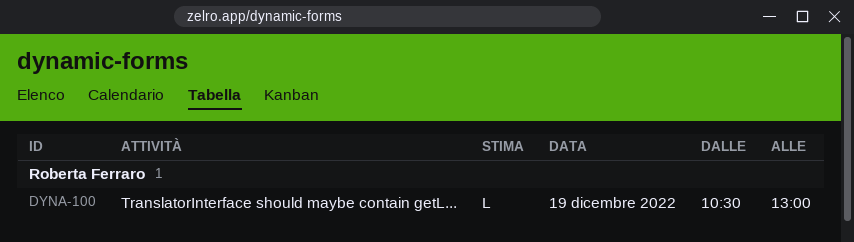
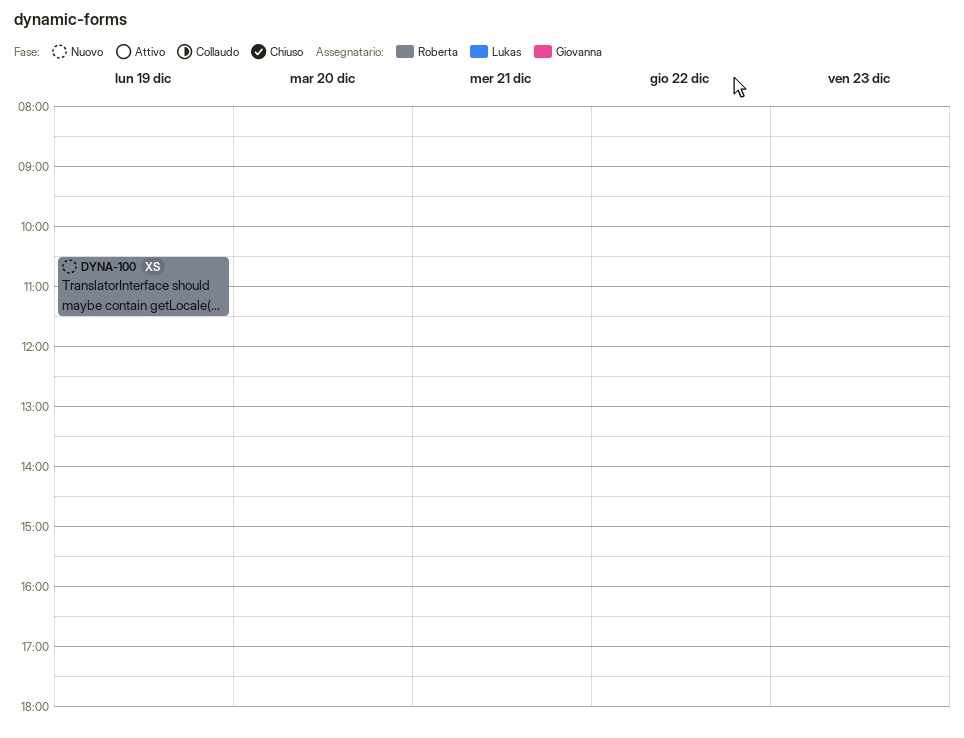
DYNA-100, estimate: L -> XS
DYNA-100, ends: 13:00 -> 11:30

